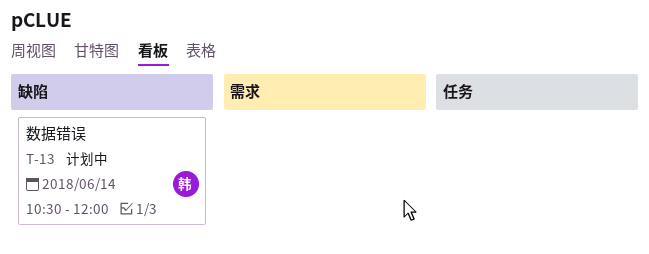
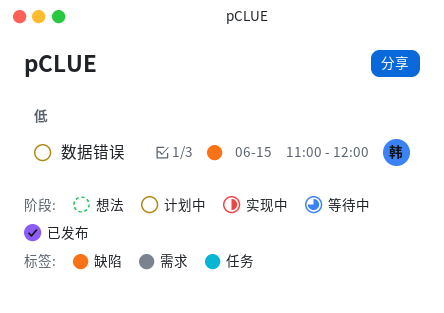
数据错误, day: Jun 14 -> Jun 15
数据错误, begins: 10:30 -> 11:00

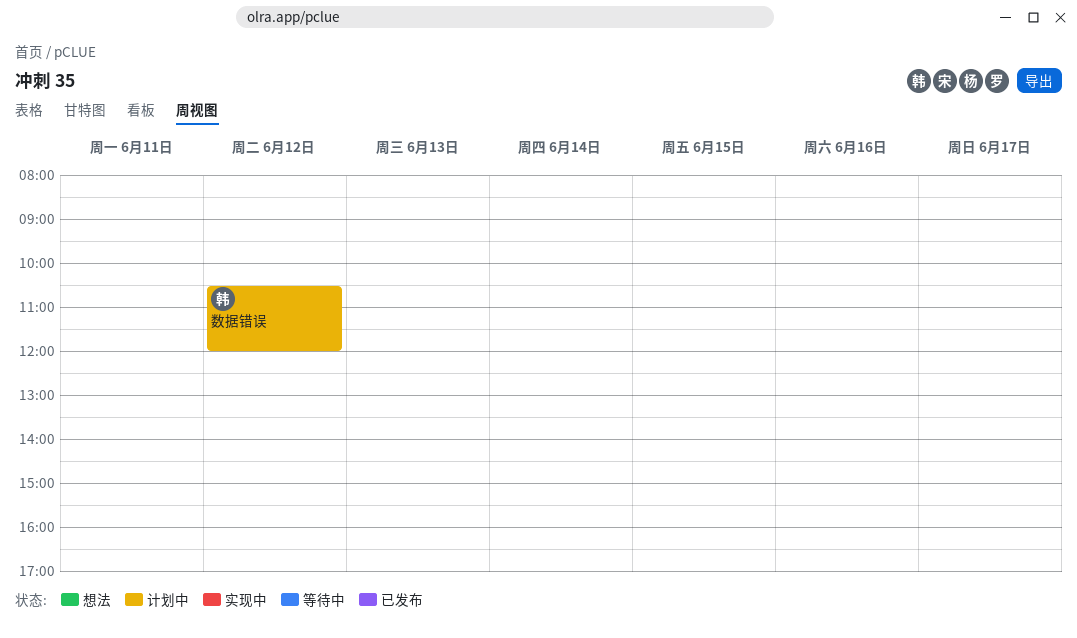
数据错误, day: Jun 15 -> Jun 12
数据错误, begins: 11:00 -> 10:30

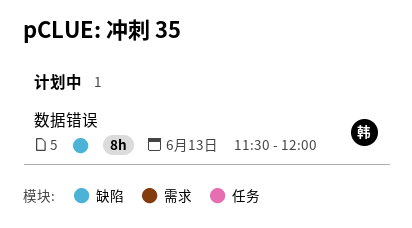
数据错误, day: Jun 12 -> Jun 13
数据错误, begins: 10:30 -> 11:30

